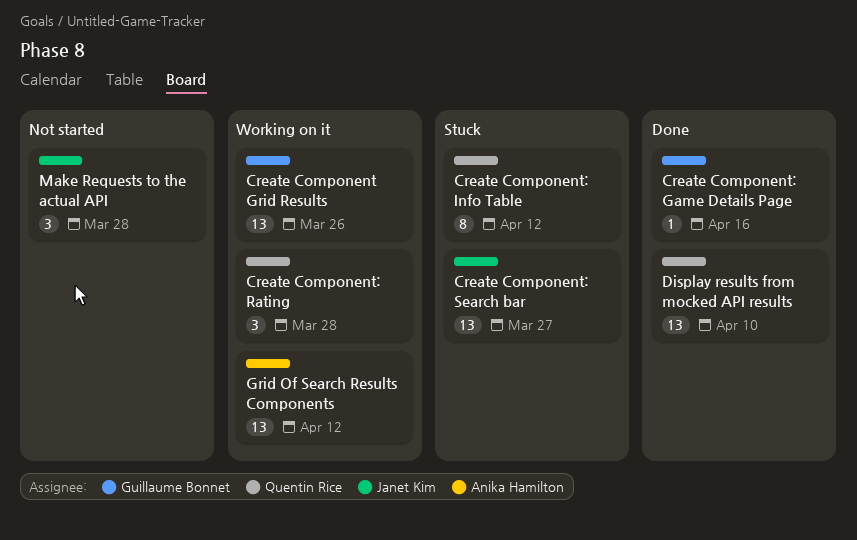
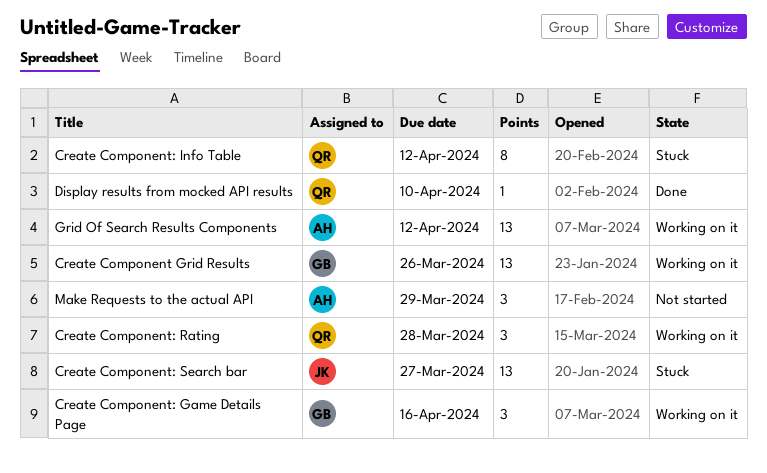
Create Component: Game Details Page, status: Done -> Working on it
Create Component: Game Details Page, estimate: 1 -> 3
Display results from mocked API results, estimate: 13 -> 1
Make Requests to the actual API, owner: Janet Kim -> Anika Hamilton
Make Requests to the actual API, due: Mar 28 -> Mar 29

